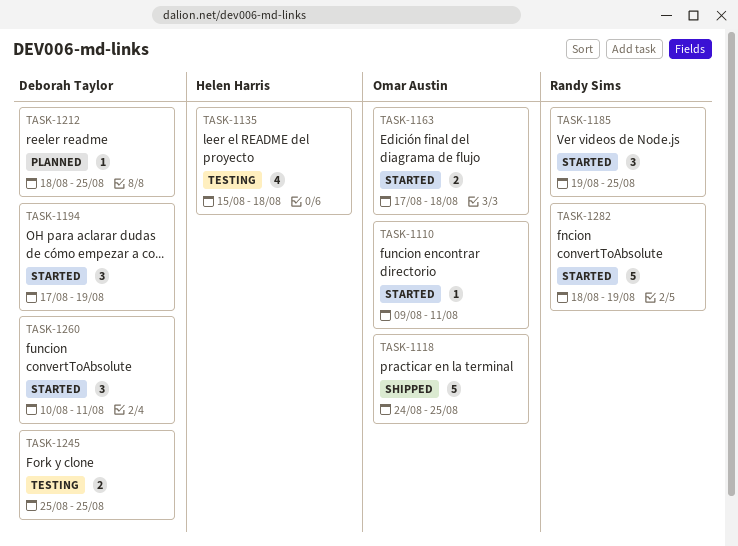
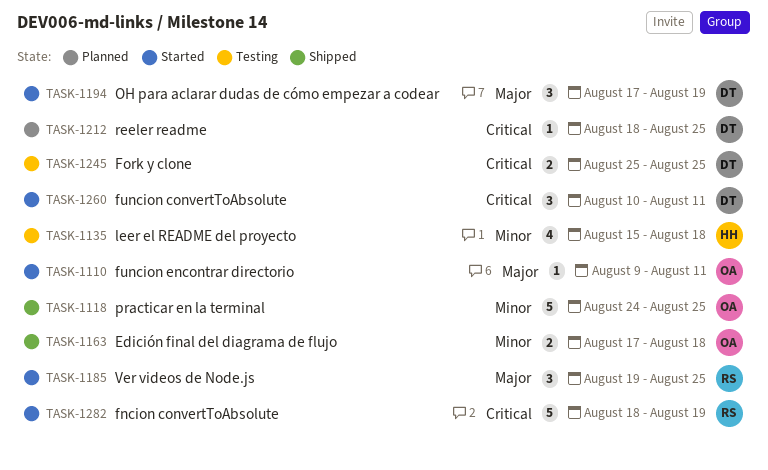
TASK-1163, status: Started -> Shipped

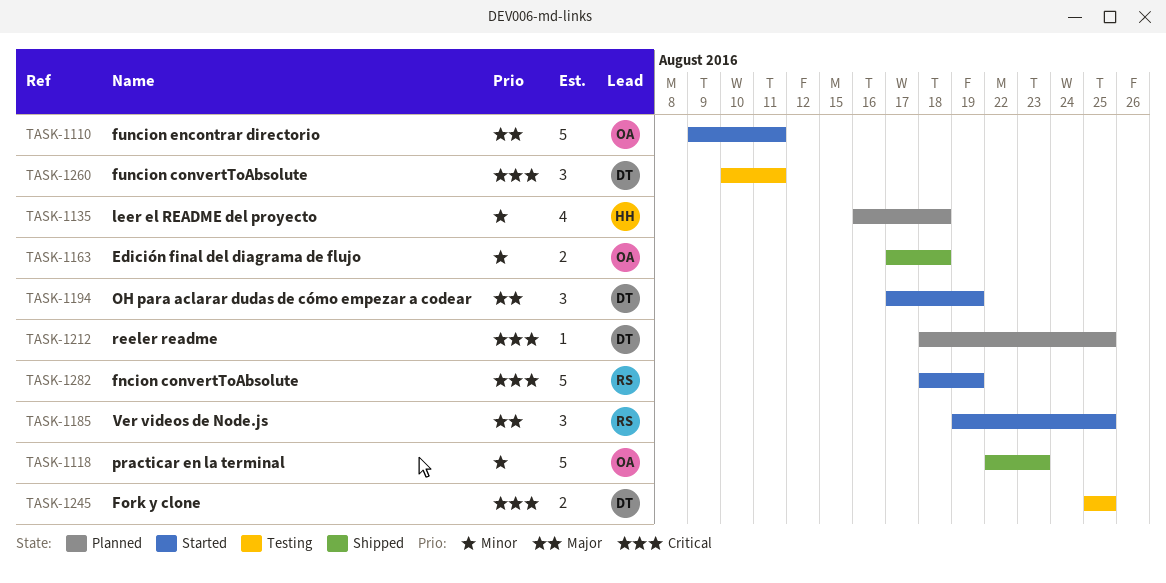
TASK-1110, estimate: 1 -> 5
TASK-1118, start: Aug 24 -> Aug 22
TASK-1118, due: Aug 25 -> Aug 23
TASK-1135, status: Testing -> Planned
TASK-1135, start: Aug 15 -> Aug 16
TASK-1260, status: Started -> Testing

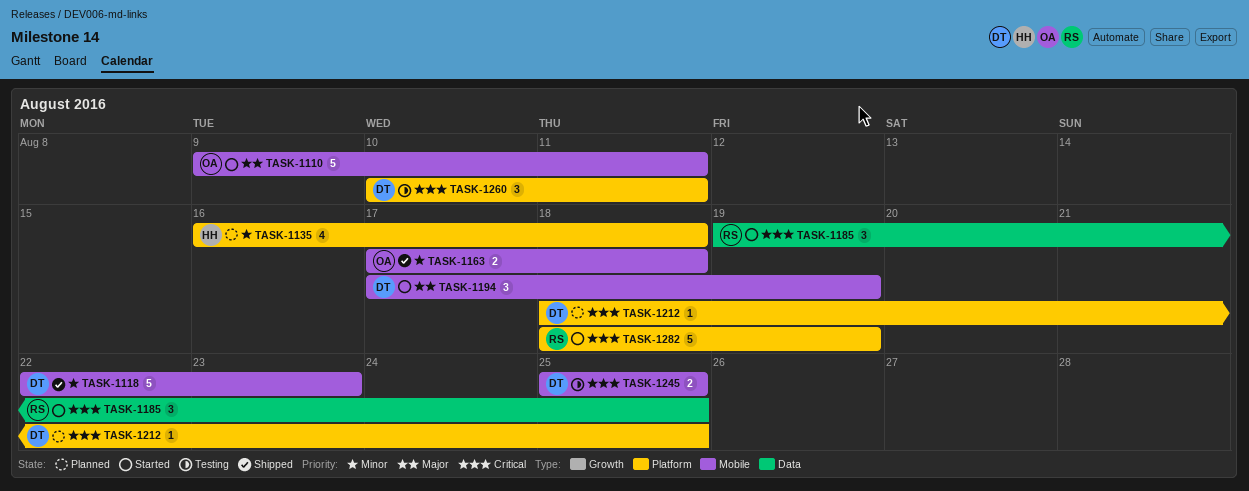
TASK-1118, owner: OA -> DT
TASK-1185, priority: Major -> Critical

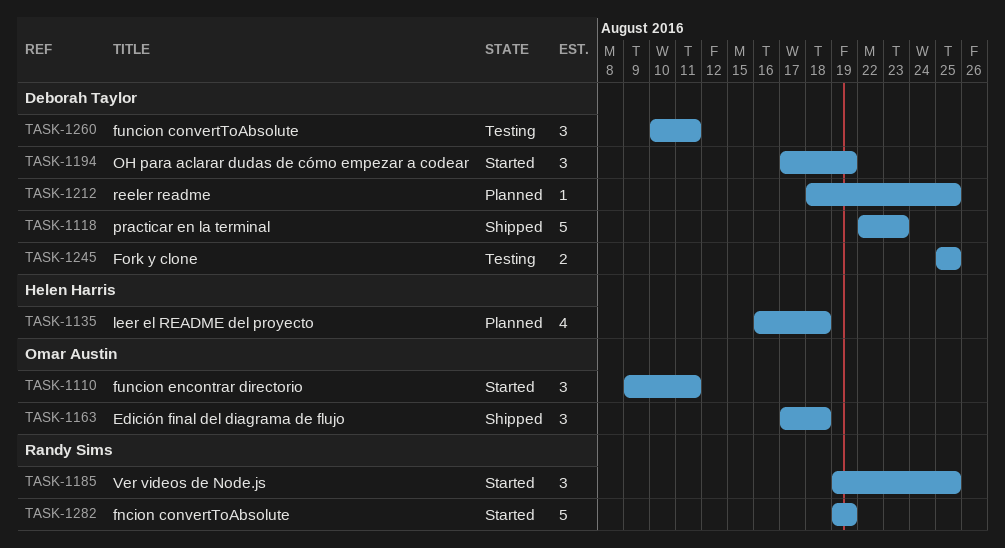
TASK-1110, estimate: 5 -> 3
TASK-1163, estimate: 2 -> 3
TASK-1282, start: Aug 18 -> Aug 19

